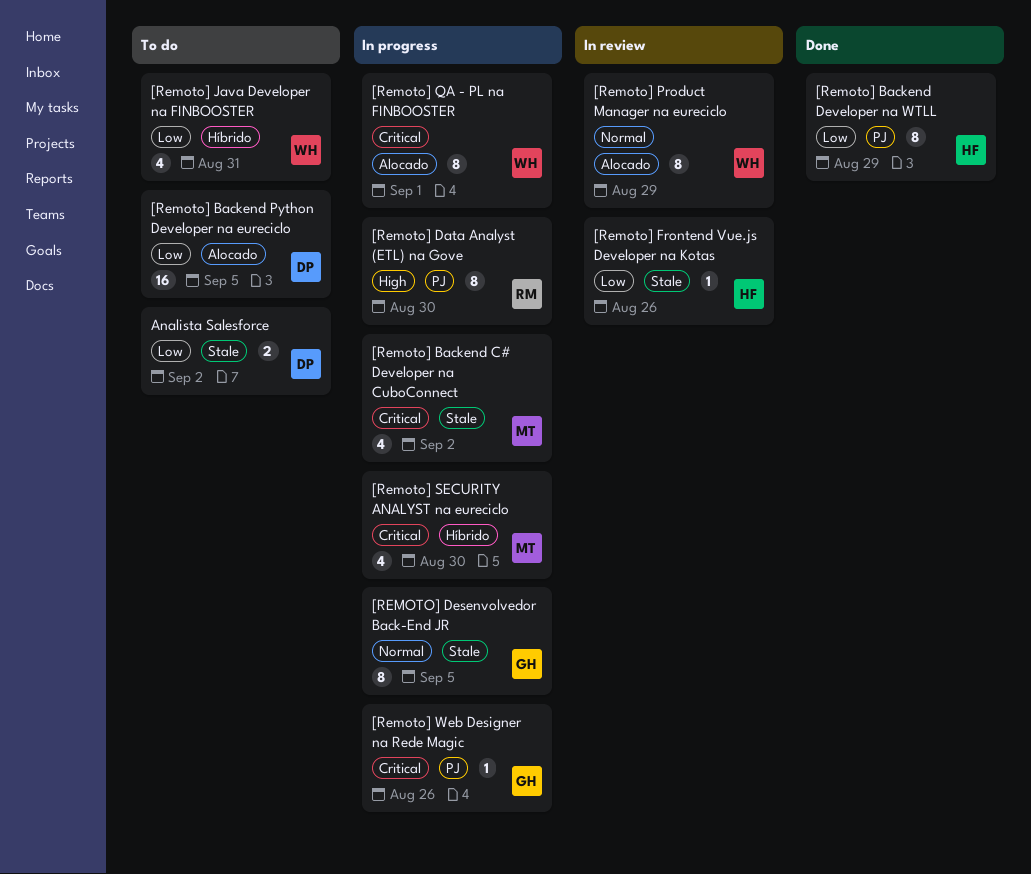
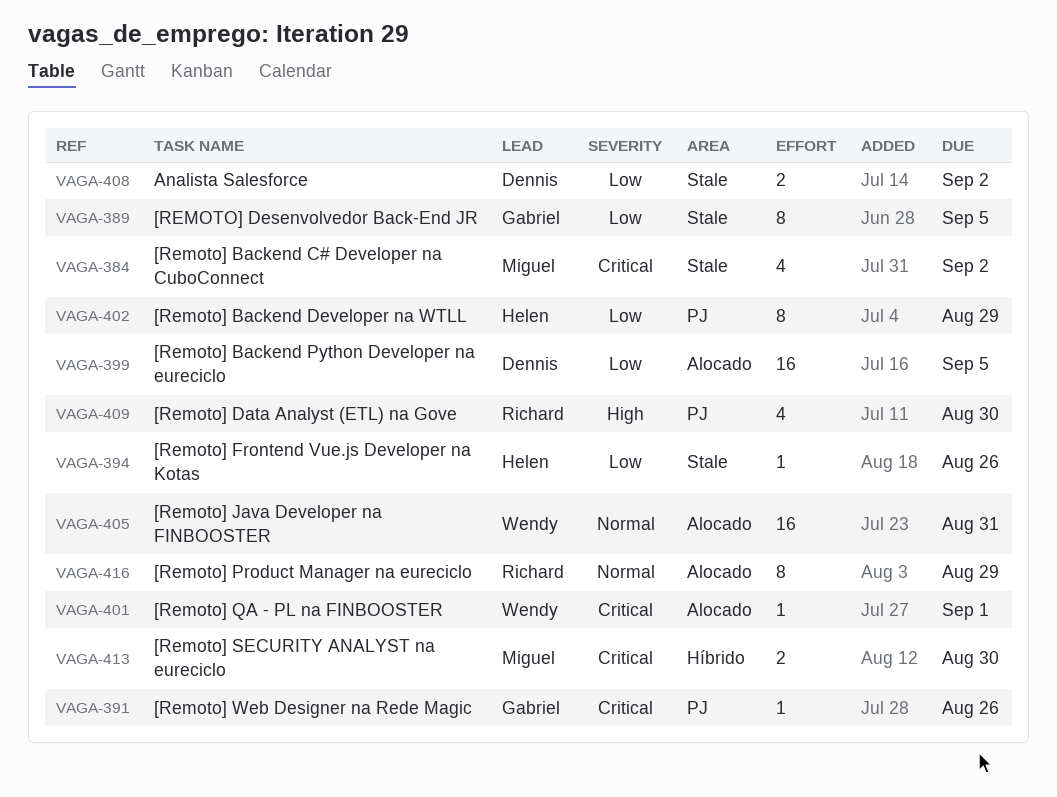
[Remoto] Data Analyst (ETL) na Gove, estimate: 8 -> 4
[REMOTO] Desenvolvedor Back-End JR, priority: Normal -> Low
[Remoto] Java Developer na FINBOOSTER, priority: Low -> Normal
[Remoto] Java Developer na FINBOOSTER, label: Híbrido -> Alocado
[Remoto] Java Developer na FINBOOSTER, estimate: 4 -> 16
[Remoto] Product Manager na eureciclo, owner: Wendy -> Richard
[Remoto] QA - PL na FINBOOSTER, estimate: 8 -> 1
[Remoto] SECURITY ANALYST na eureciclo, estimate: 4 -> 2

